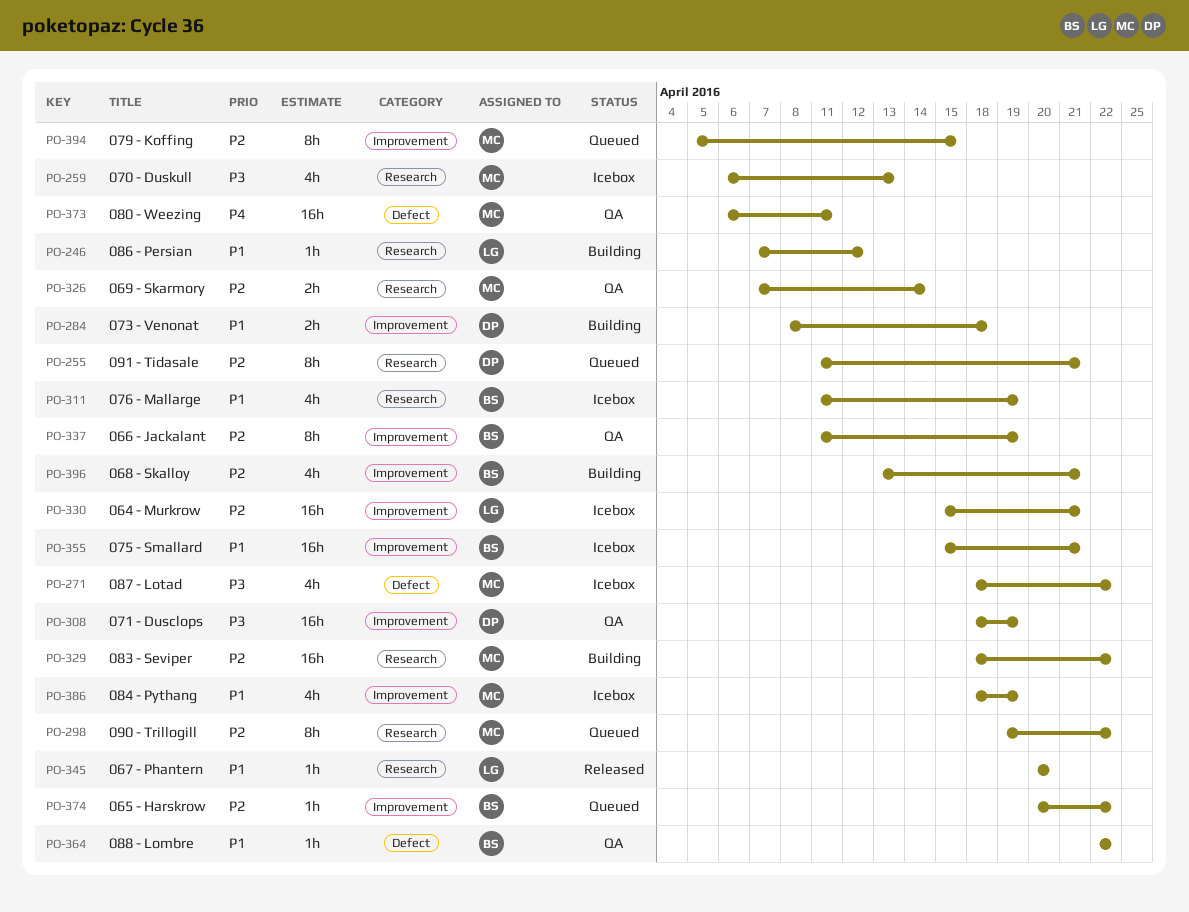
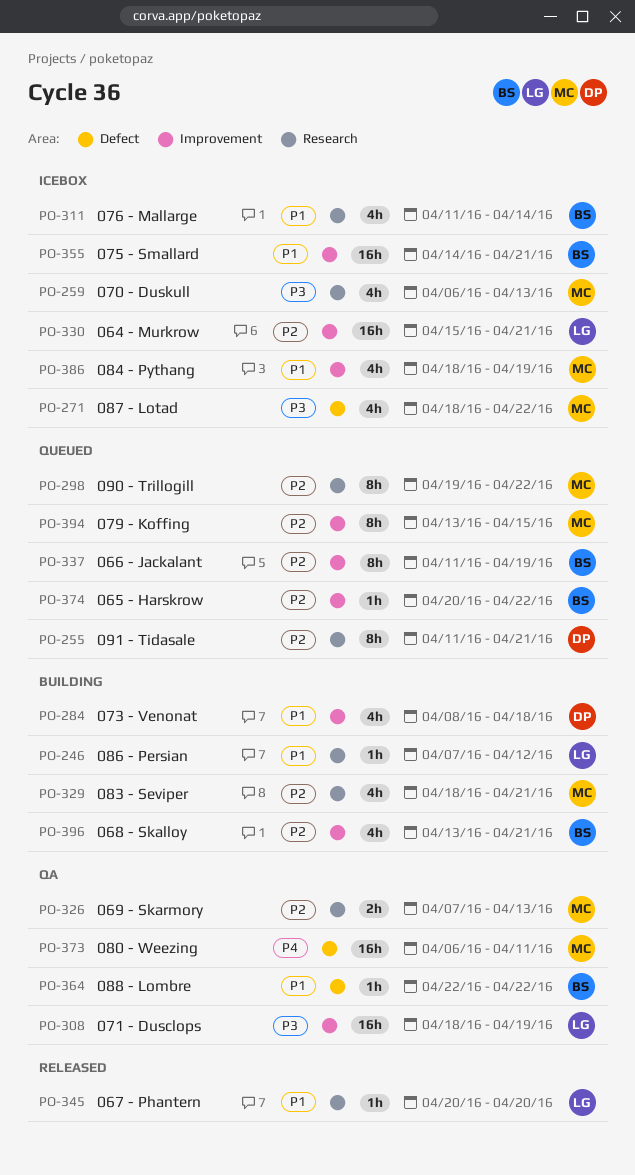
PO-284, estimate: 2h -> 4h
PO-308, owner: DP -> LG
PO-311, due: Apr 19 -> Apr 14
PO-326, due: Apr 14 -> Apr 13
PO-329, estimate: 16h -> 4h
PO-329, due: Apr 22 -> Apr 21
PO-337, status: QA -> Queued
PO-355, start: Apr 15 -> Apr 14
PO-394, start: Apr 5 -> Apr 13

